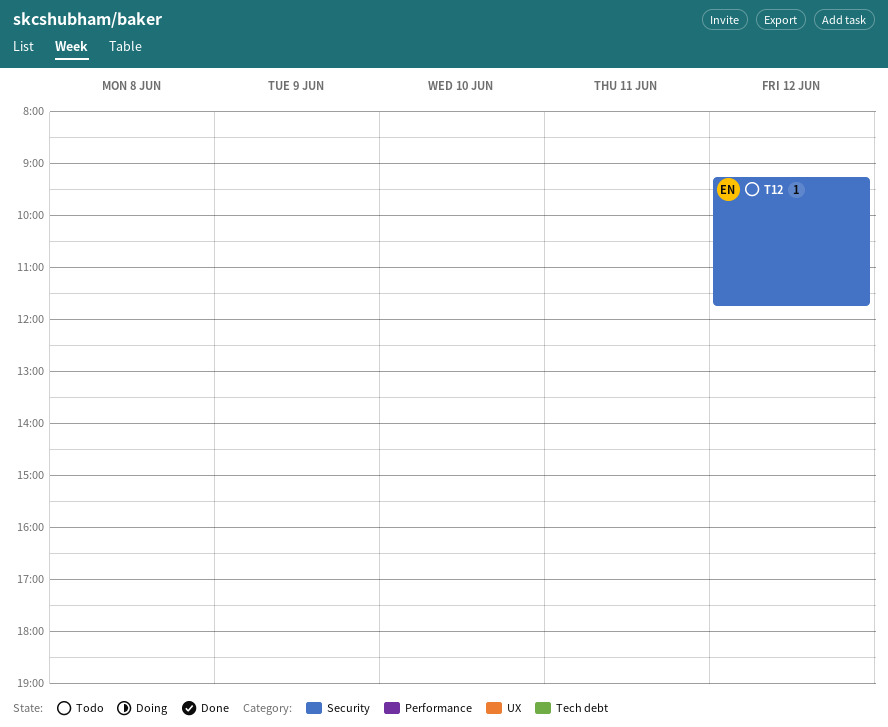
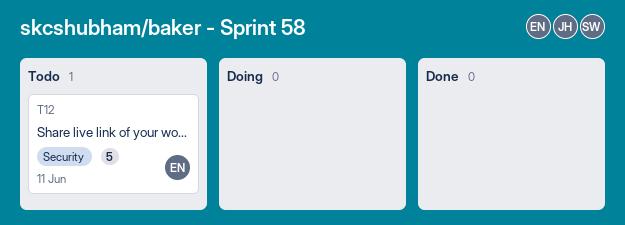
T12, estimate: 1 -> 5
T12, day: Jun 12 -> Jun 11

